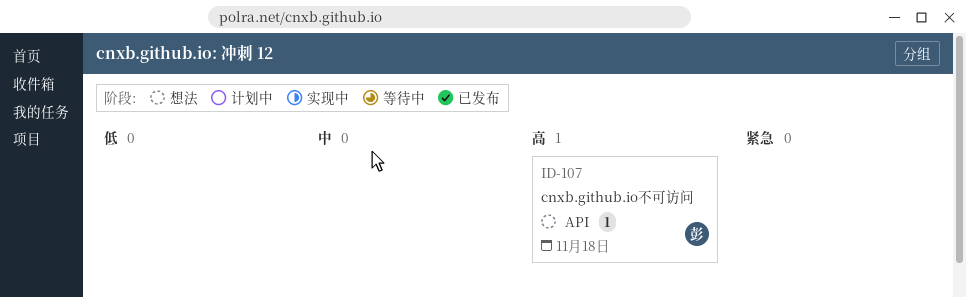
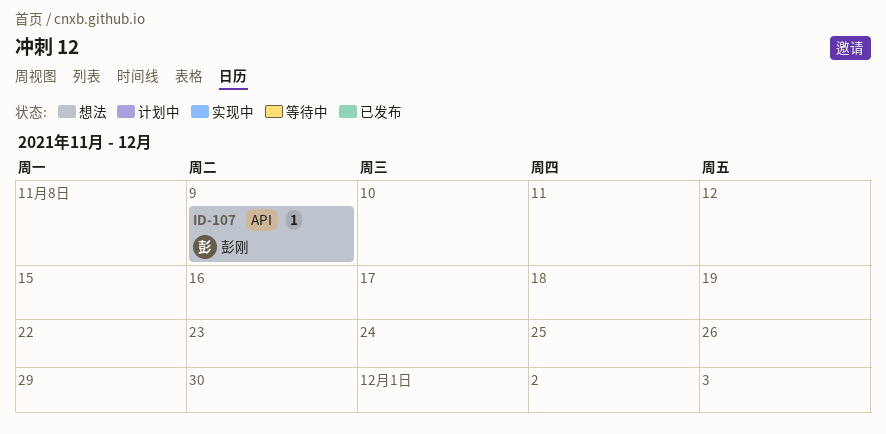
ID-107, due: Nov 18 -> Nov 9

